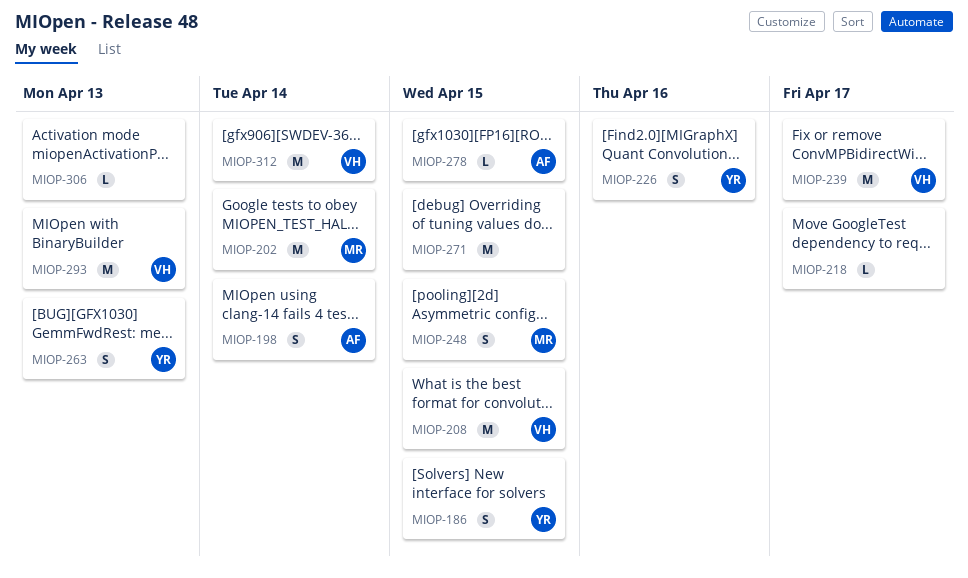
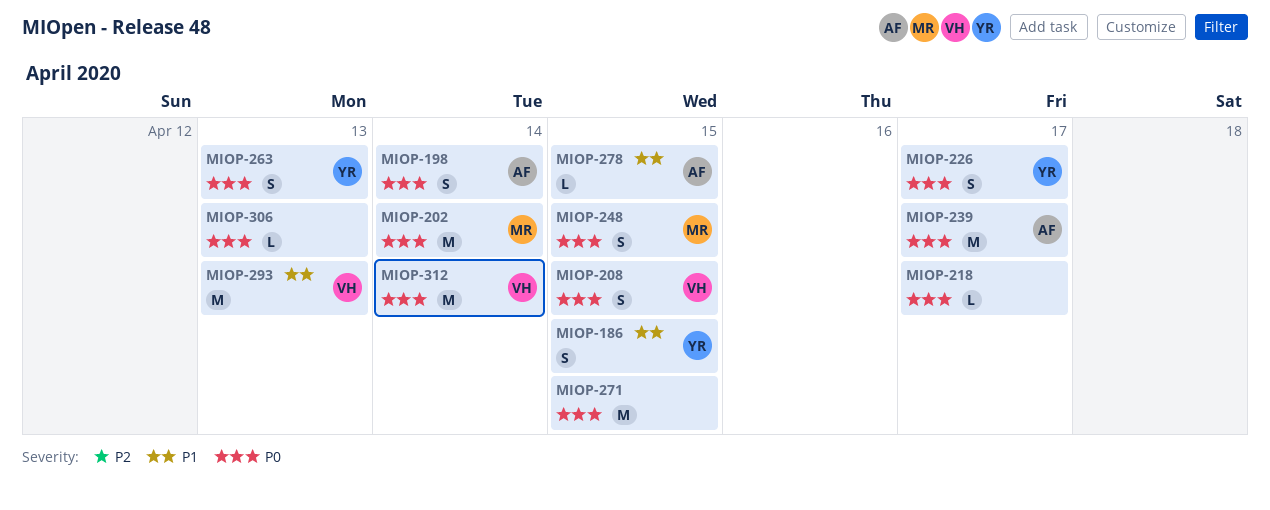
MIOP-208, estimate: M -> S
MIOP-226, due: Apr 16 -> Apr 17
MIOP-239, owner: VH -> AF

